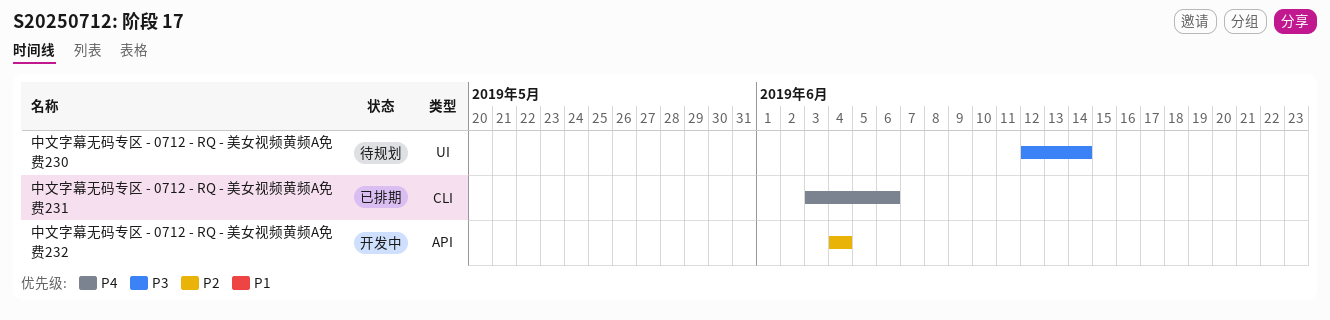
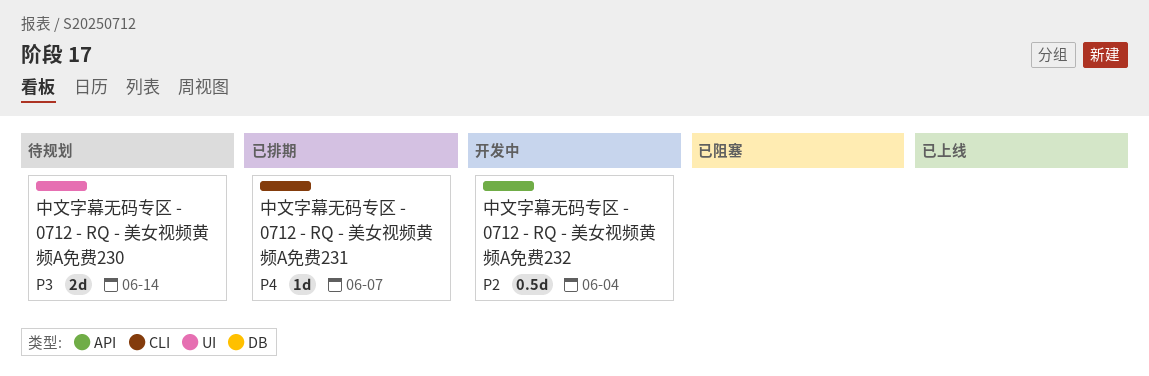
中文字幕无码专区 - 0712 - RQ - 美女视频黄频A免费231, due: Jun 6 -> Jun 7

